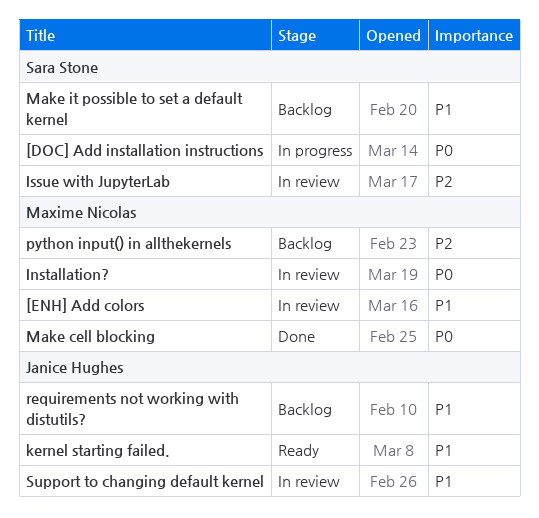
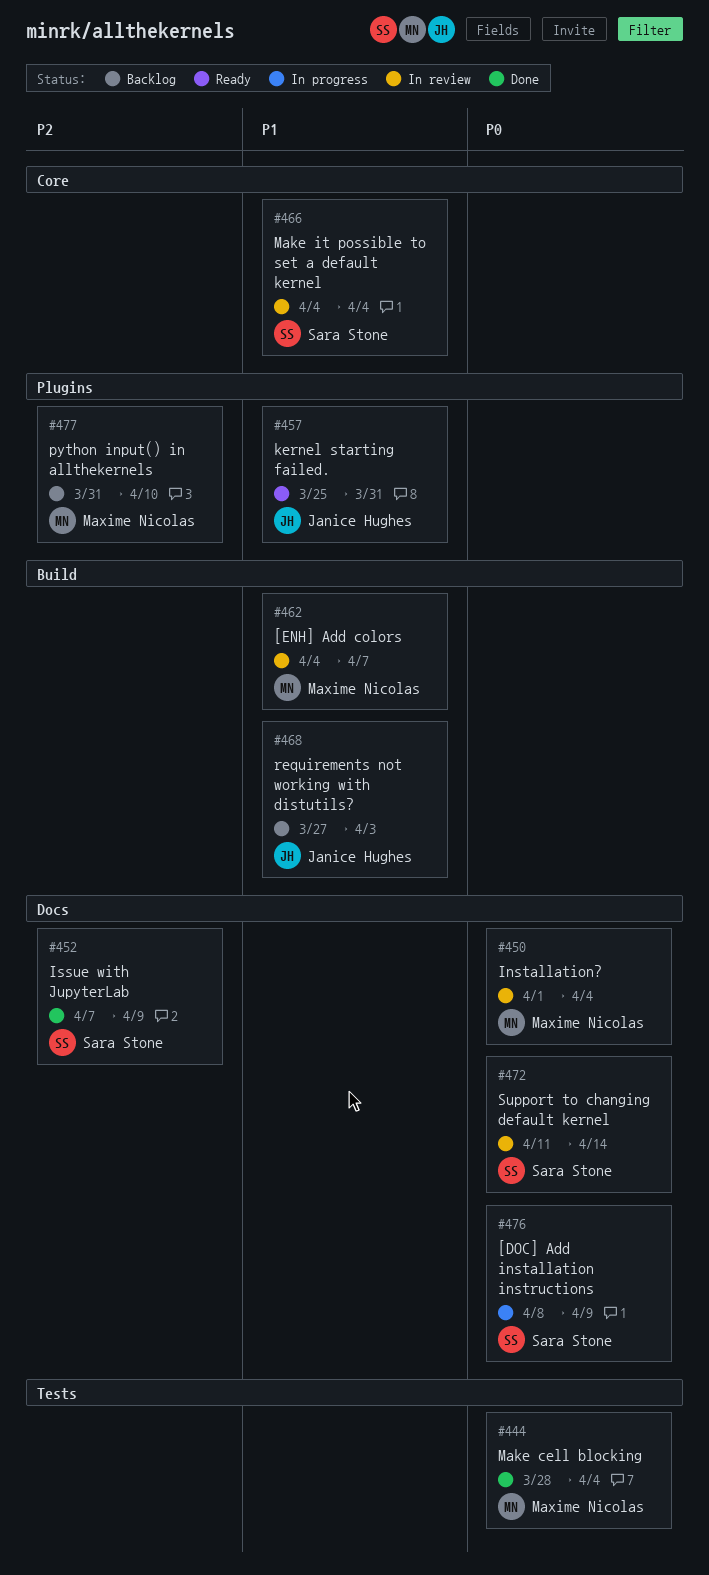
Issue with JupyterLab, status: In review -> Done
Make it possible to set a default kernel, status: Backlog -> In review
Support to changing default kernel, owner: Janice Hughes -> Sara Stone
Support to changing default kernel, priority: P1 -> P0

